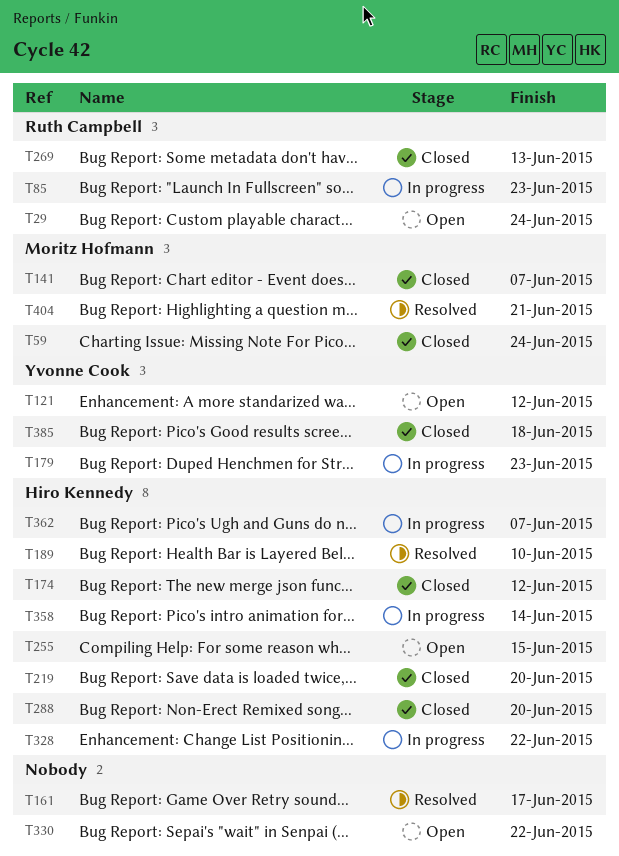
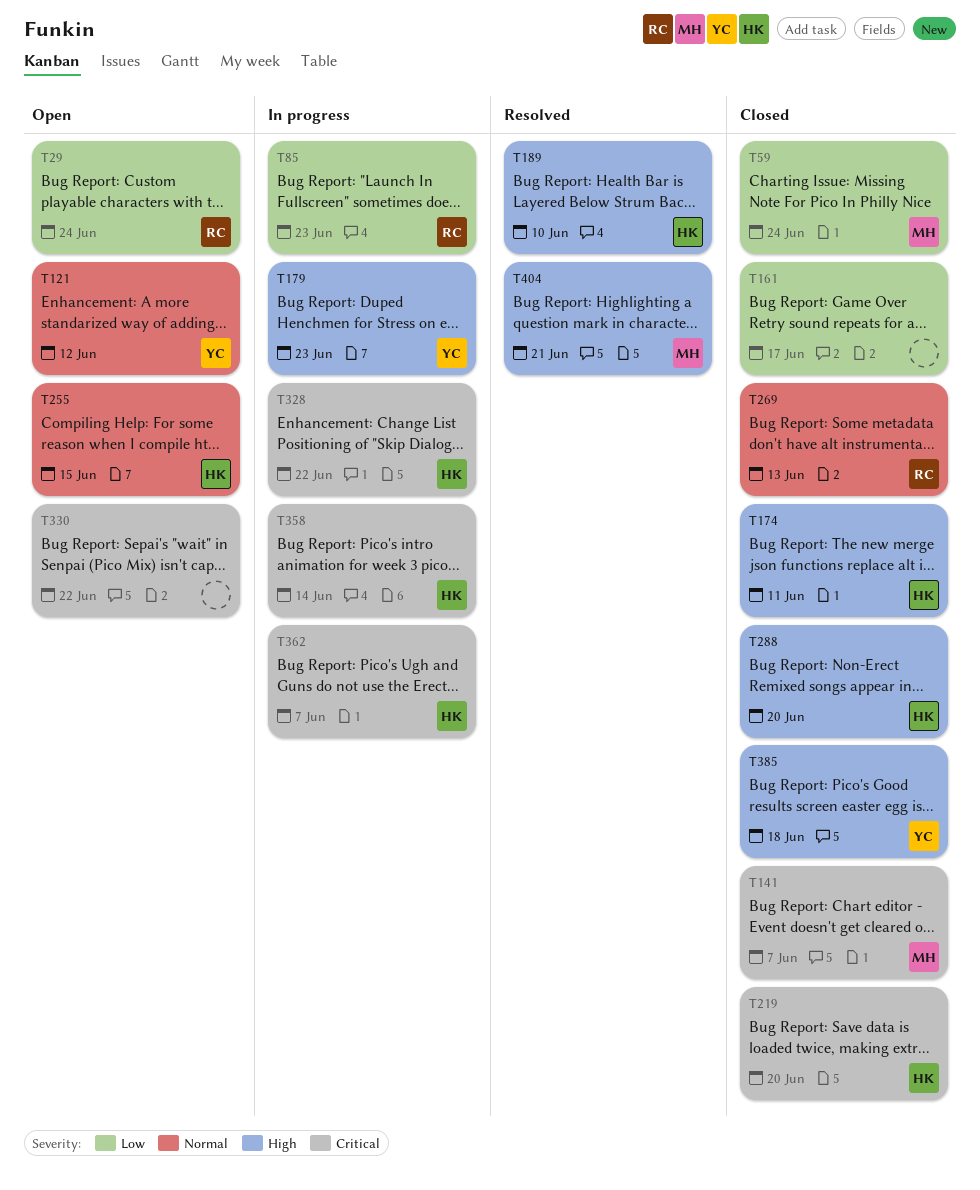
T161, status: Resolved -> Closed
T174, due: Jun 12 -> Jun 11

